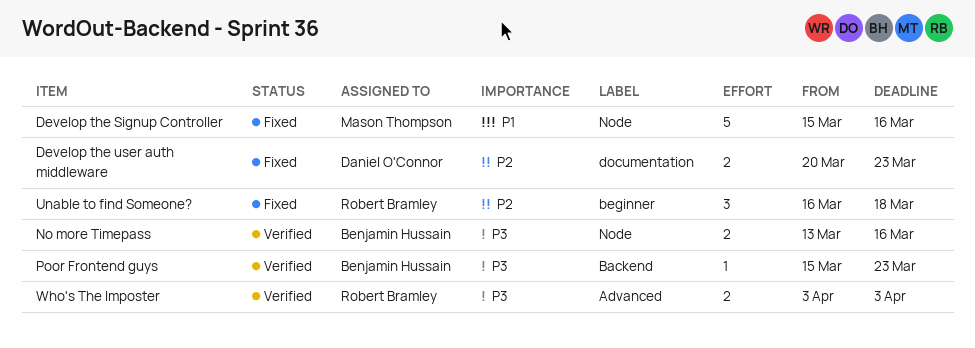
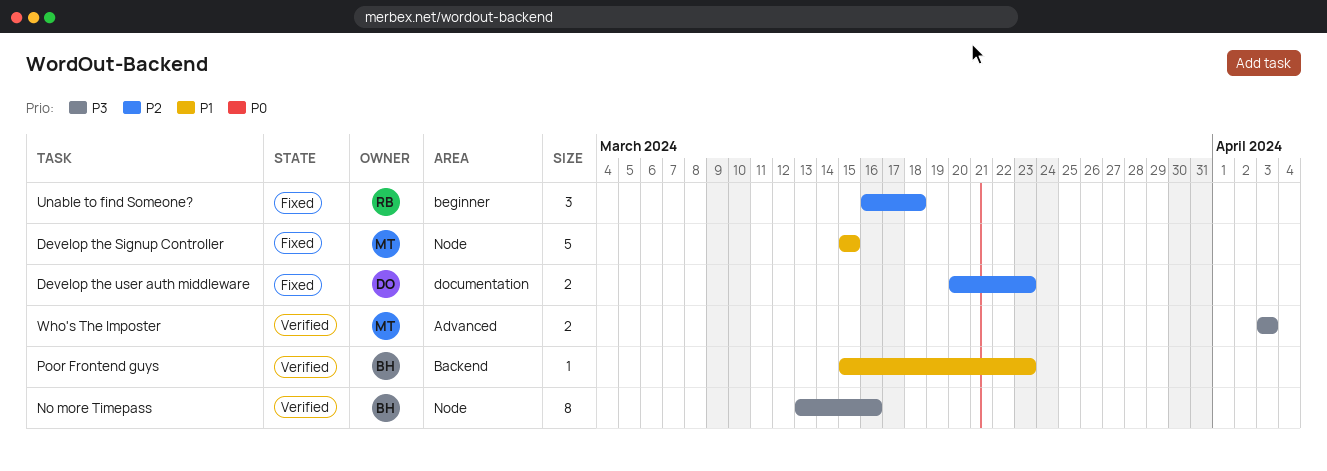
Develop the Signup Controller, due: Mar 16 -> Mar 15
No more Timepass, estimate: 2 -> 8
Poor Frontend guys, priority: P3 -> P1
Who's The Imposter, owner: Robert Bramley -> Mason Thompson

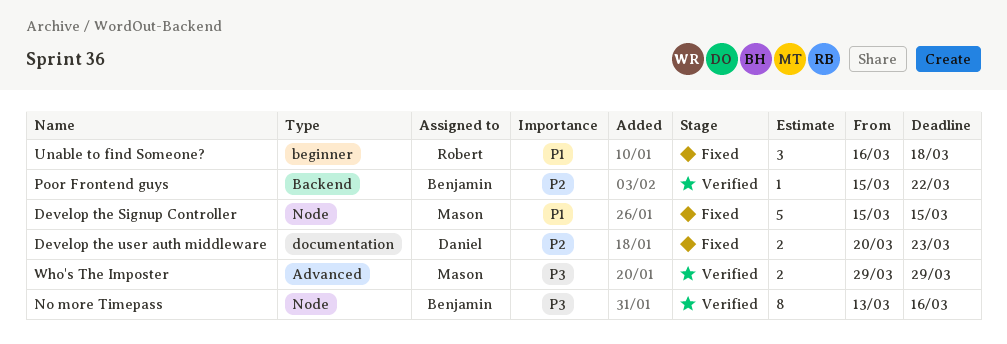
Poor Frontend guys, priority: P1 -> P2
Poor Frontend guys, due: Mar 23 -> Mar 22
Unable to find Someone?, priority: P2 -> P1
Who's The Imposter, start: Apr 3 -> Mar 29
Who's The Imposter, due: Apr 3 -> Mar 29

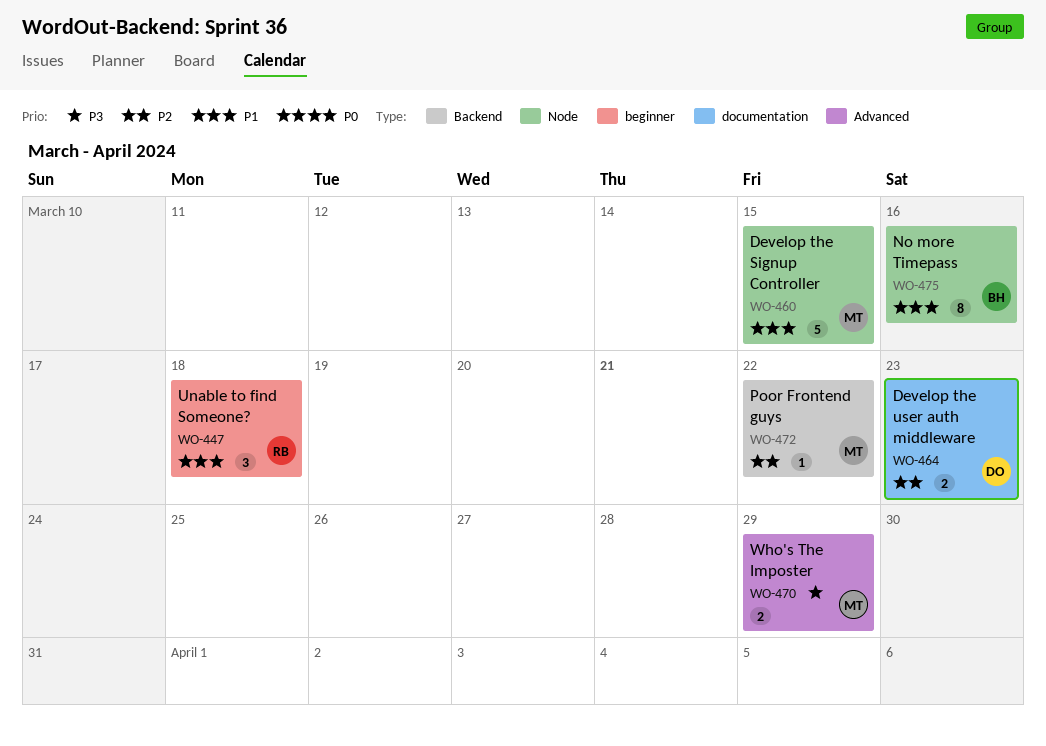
No more Timepass, priority: P3 -> P1
Poor Frontend guys, owner: Benjamin -> Mason

